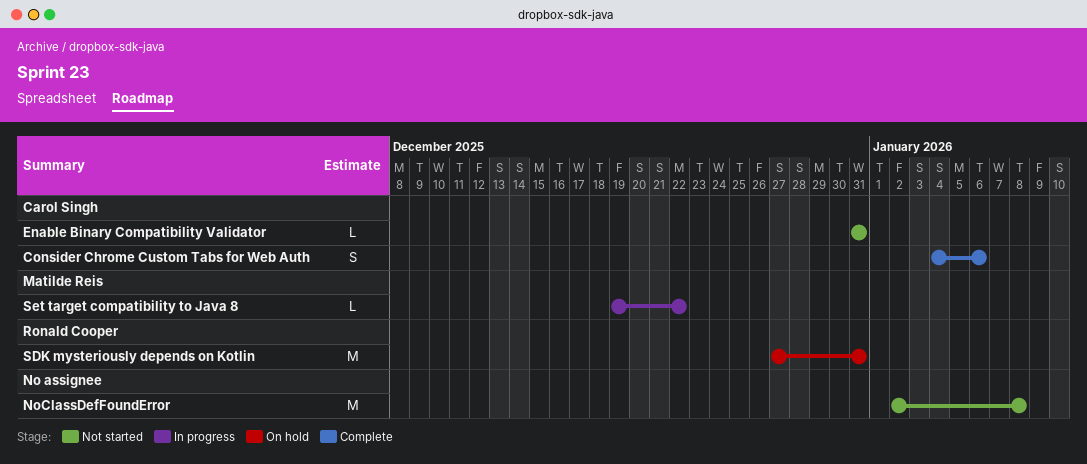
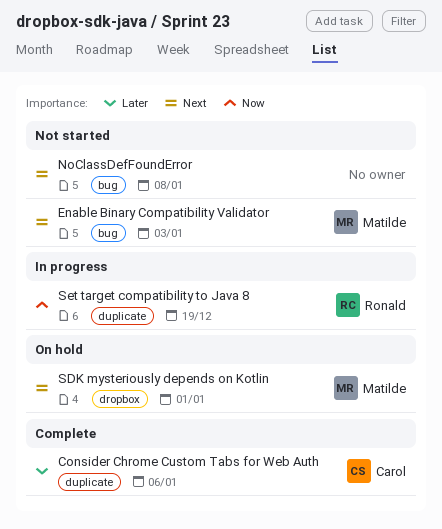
Enable Binary Compatibility Validator, owner: Carol Singh -> Matilde Reis
Enable Binary Compatibility Validator, due: Dec 31 -> Jan 3
SDK mysteriously depends on Kotlin, owner: Ronald Cooper -> Matilde Reis
SDK mysteriously depends on Kotlin, due: Dec 31 -> Jan 1
Set target compatibility to Java 8, owner: Matilde Reis -> Ronald Cooper
Set target compatibility to Java 8, due: Dec 22 -> Dec 19

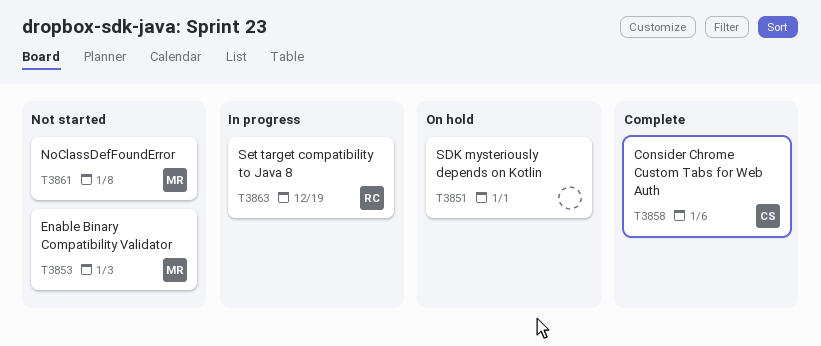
NoClassDefFoundError, owner: none -> Matilde
SDK mysteriously depends on Kotlin, owner: Matilde -> none

